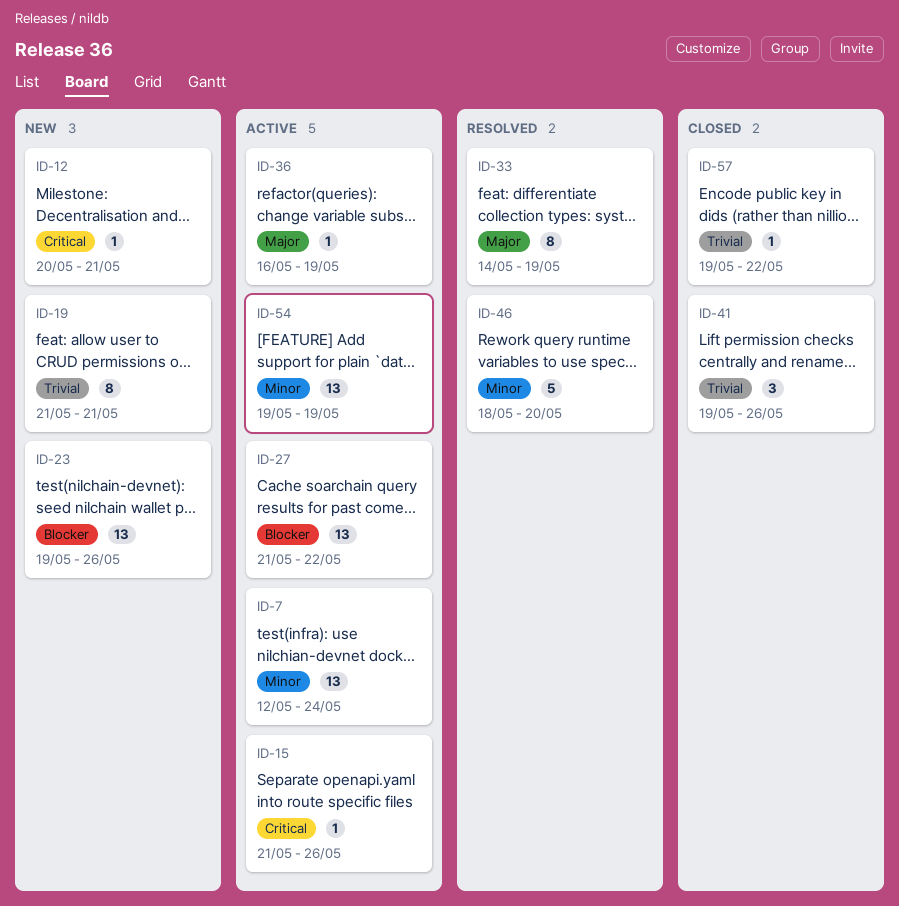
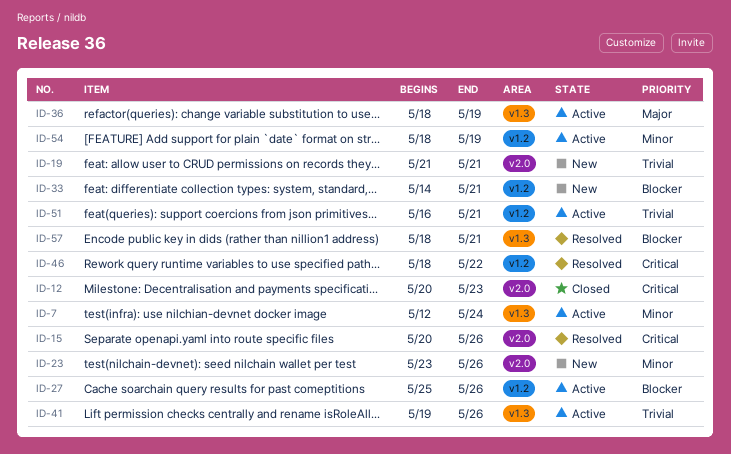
ID-12, status: New -> Closed
ID-12, due: May 21 -> May 23
ID-15, status: Active -> Resolved
ID-15, start: May 21 -> May 20
ID-23, priority: Blocker -> Minor
ID-23, start: May 19 -> May 23
ID-27, start: May 21 -> May 25
ID-27, due: May 22 -> May 26
ID-33, status: Resolved -> New
ID-33, priority: Major -> Blocker
ID-33, due: May 19 -> May 21
ID-36, start: May 16 -> May 18
ID-41, status: Closed -> Active
ID-46, priority: Minor -> Critical
ID-46, due: May 20 -> May 22
ID-51: none -> present
ID-54, start: May 19 -> May 18
ID-57, status: Closed -> Resolved
ID-57, priority: Trivial -> Blocker
ID-57, start: May 19 -> May 18
ID-57, due: May 22 -> May 21

